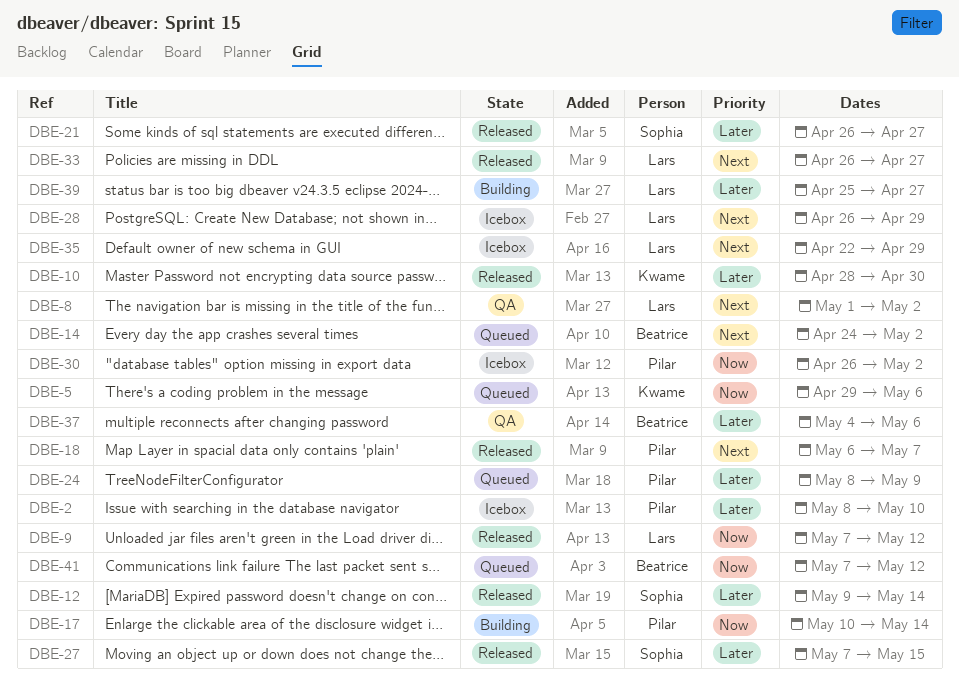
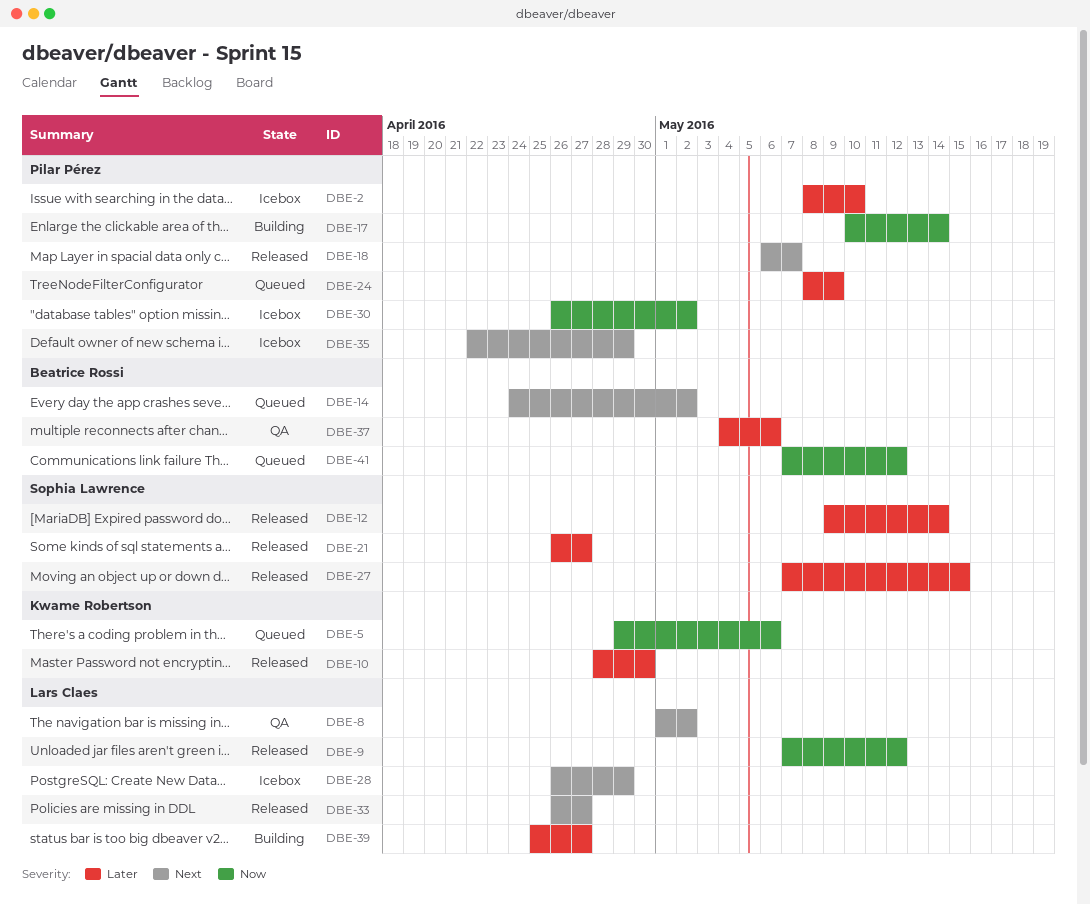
DBE-35, owner: Lars Claes -> Pilar Pérez

